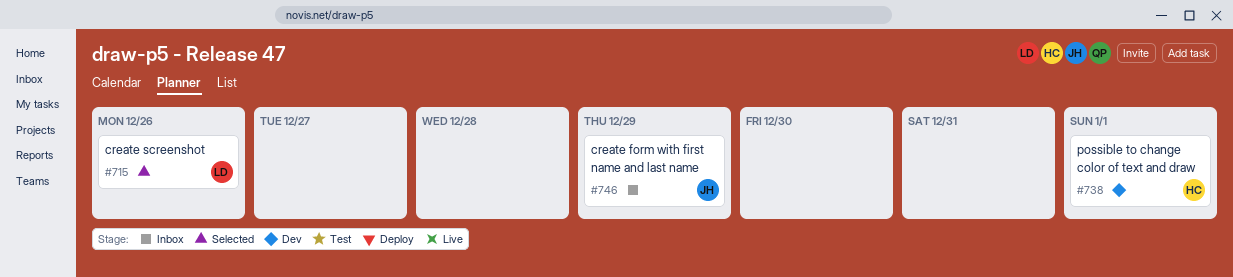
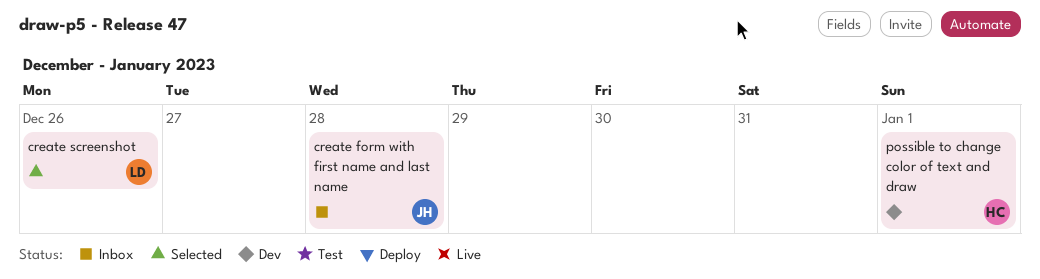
create form with first name and last name, due: Dec 29 -> Dec 28

